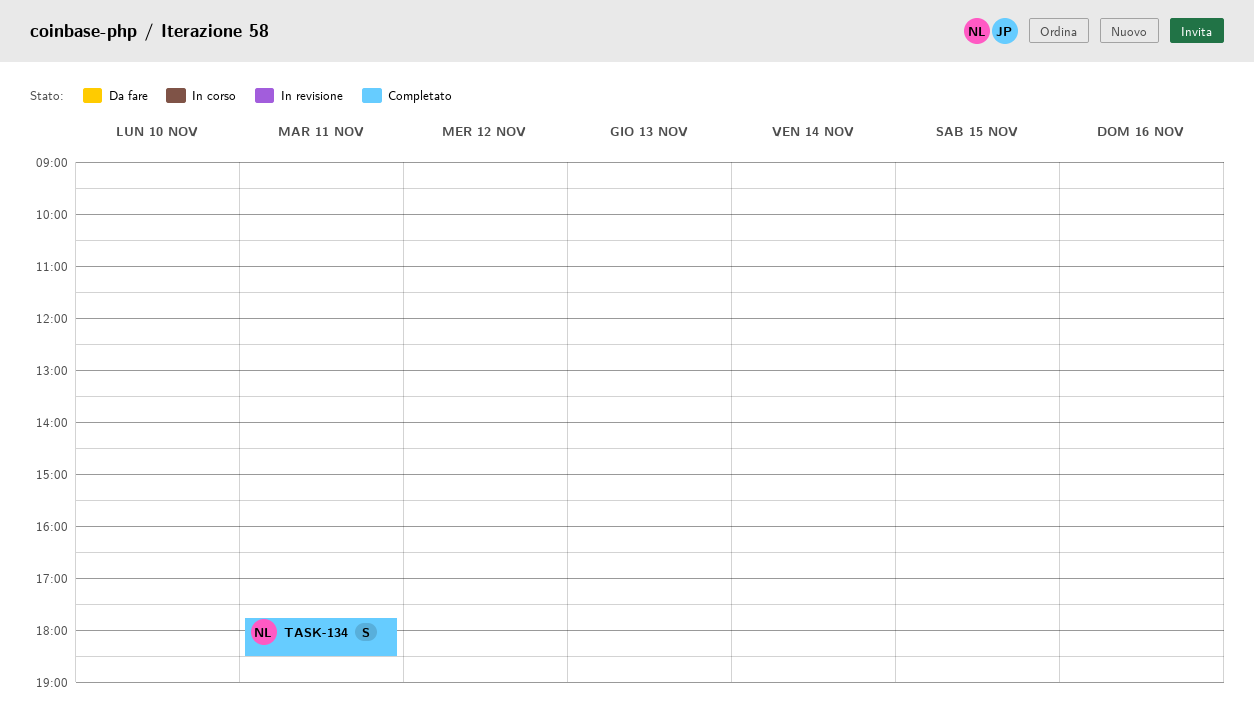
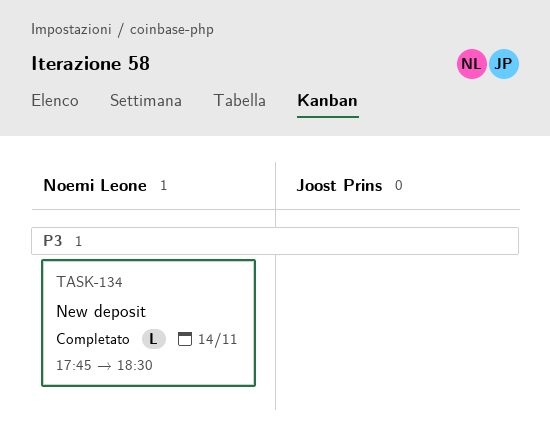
TASK-134, estimate: S -> L
TASK-134, day: Nov 11 -> Nov 14

